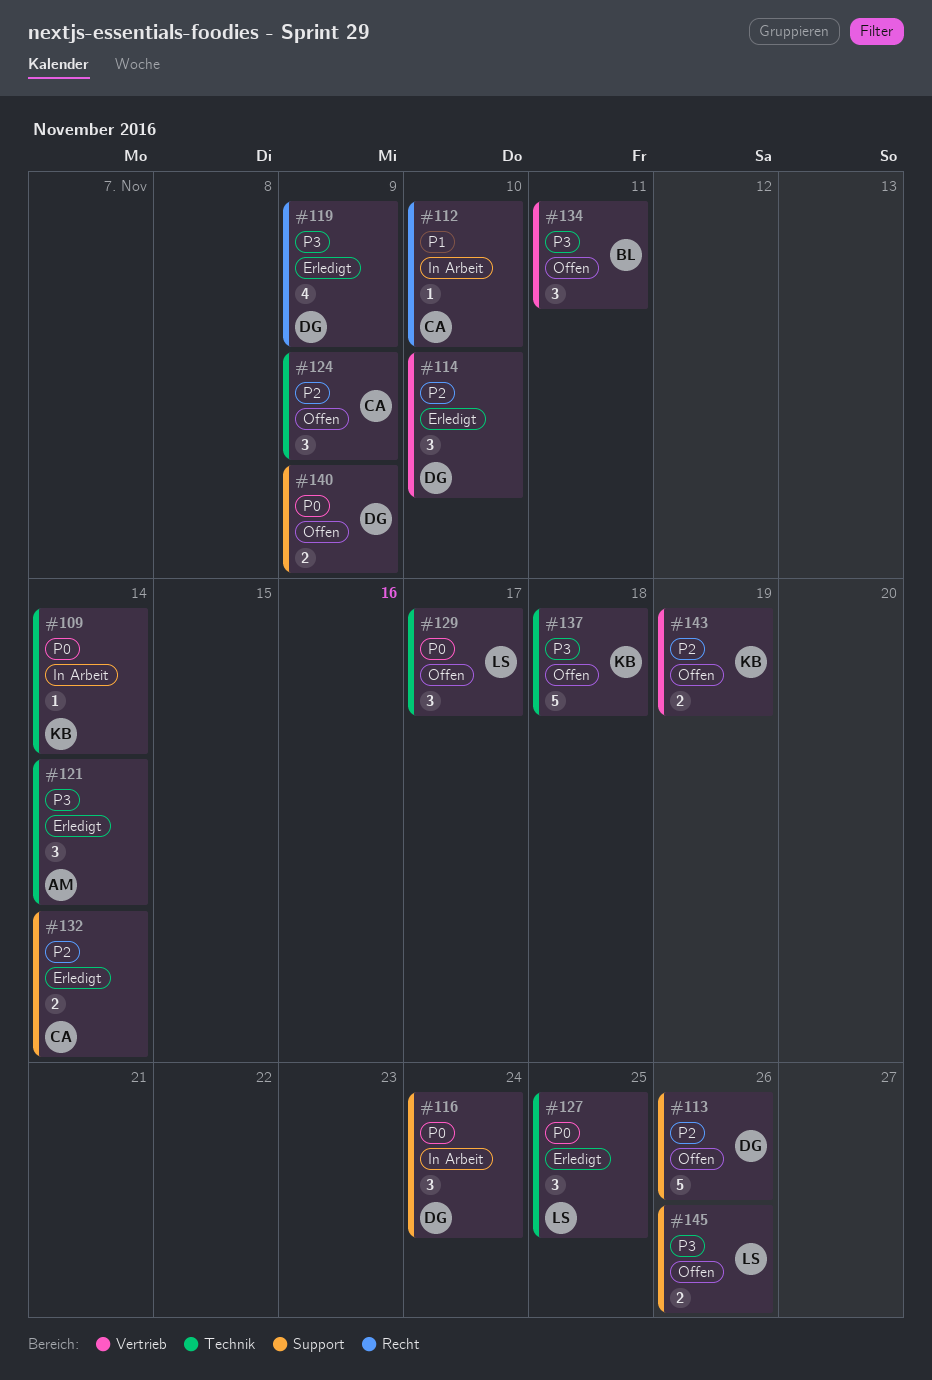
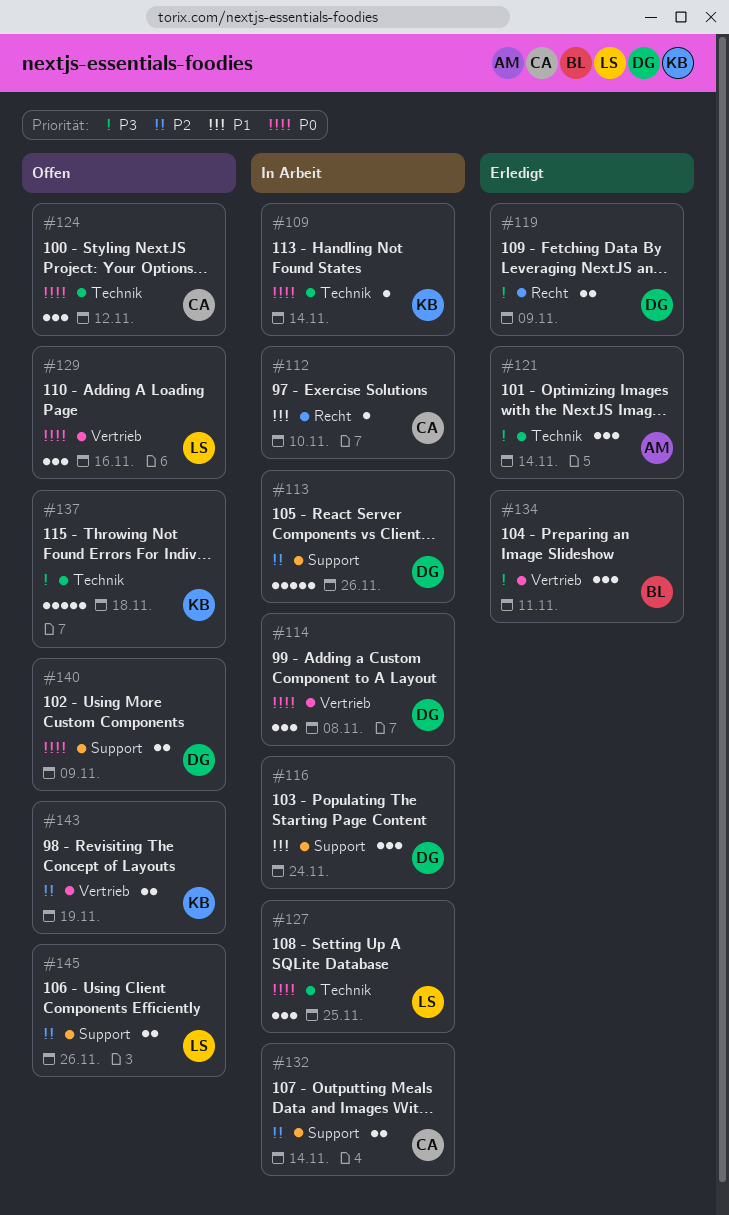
#113, status: Offen -> In Arbeit
#114, status: Erledigt -> In Arbeit
#114, priority: P2 -> P0
#114, due: Nov 10 -> Nov 8
#116, priority: P0 -> P1
#119, estimate: 4 -> 2
#124, priority: P2 -> P0
#124, due: Nov 9 -> Nov 12
#127, status: Erledigt -> In Arbeit
#129, label: Technik -> Vertrieb
#129, due: Nov 17 -> Nov 16
#132, status: Erledigt -> In Arbeit
#134, status: Offen -> Erledigt
#145, priority: P3 -> P2

